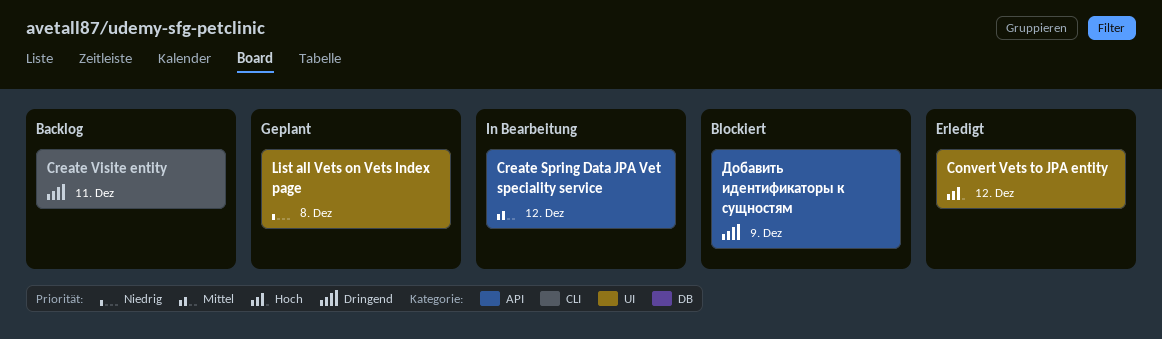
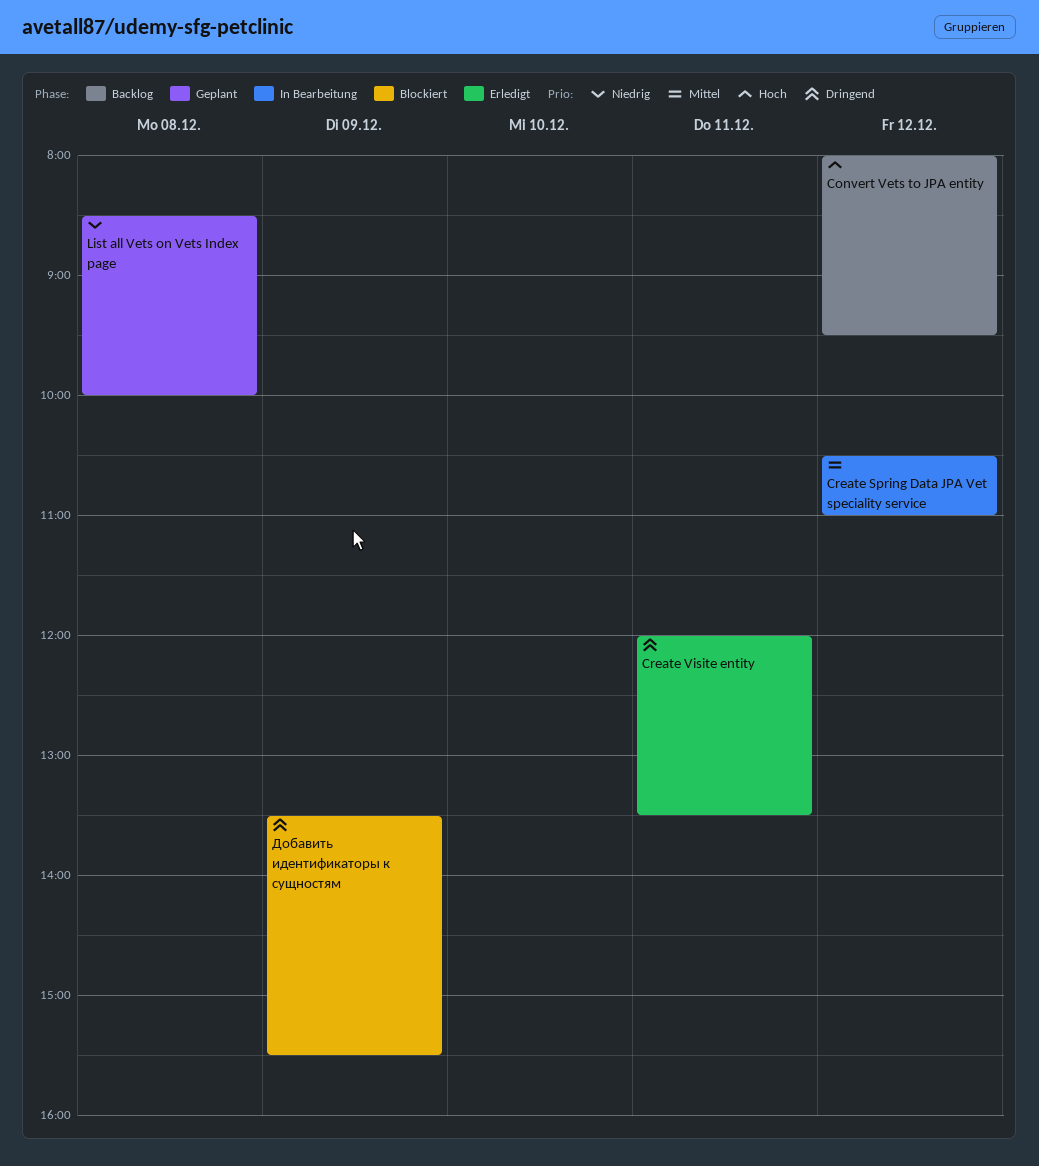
Convert Vets to JPA entity, status: Erledigt -> Backlog
Create Visite entity, status: Backlog -> Erledigt

